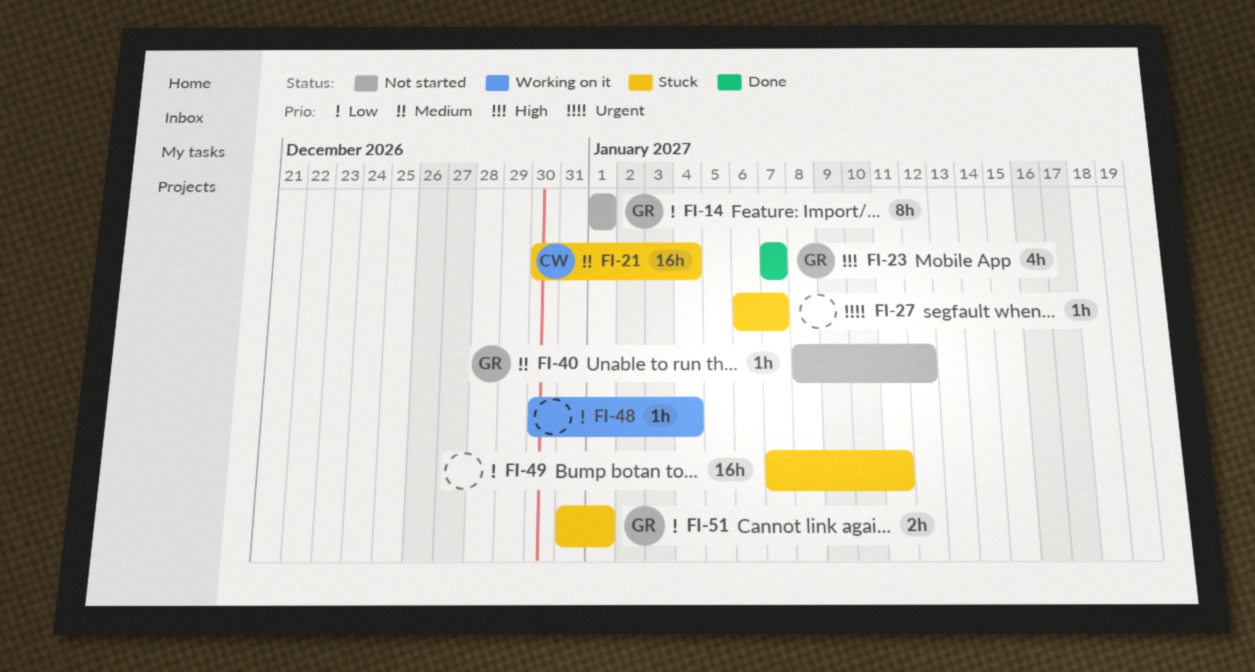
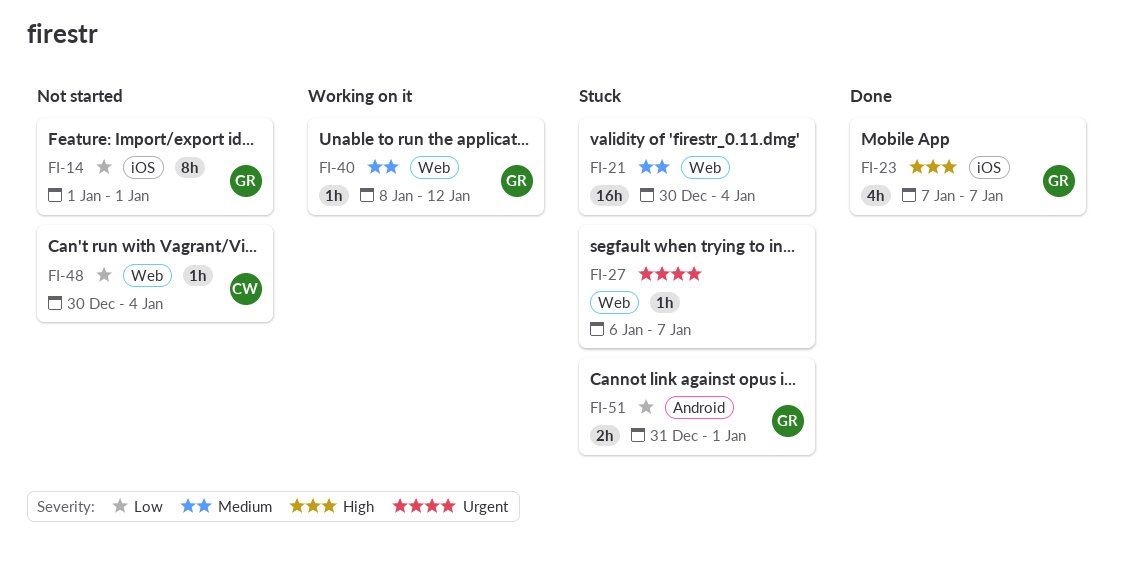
FI-21, owner: CW -> none
FI-40, status: Not started -> Working on it
FI-48, status: Working on it -> Not started
FI-48, owner: none -> CW
FI-49: present -> none

